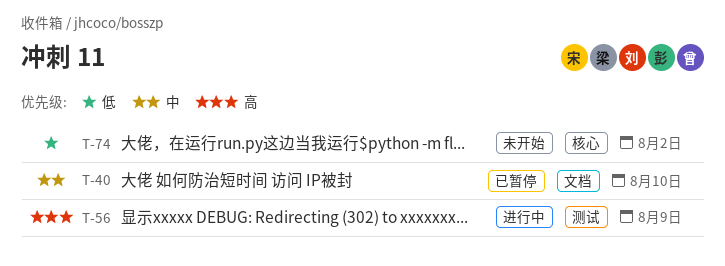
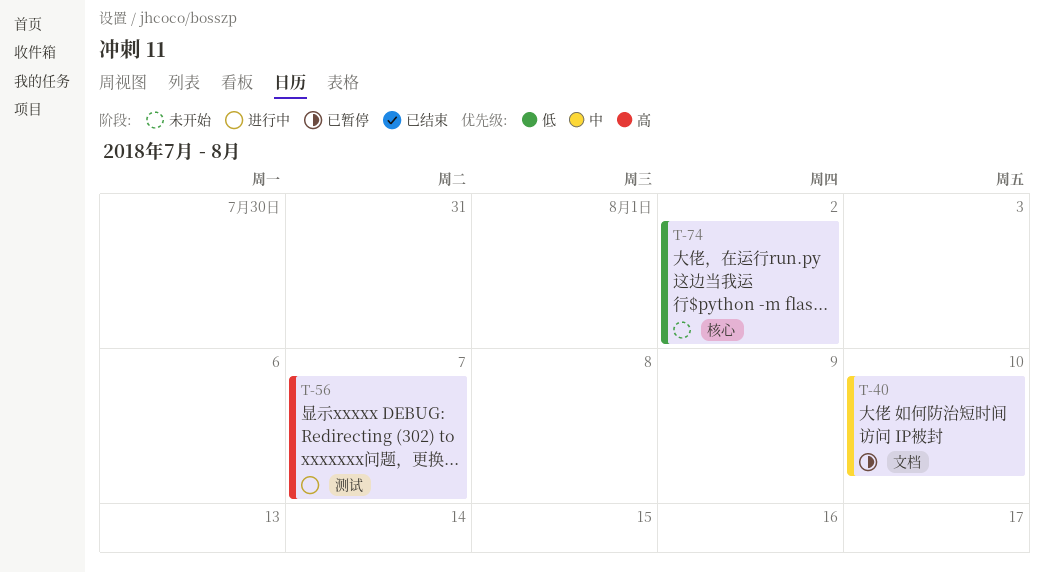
T-56, due: Aug 9 -> Aug 7

